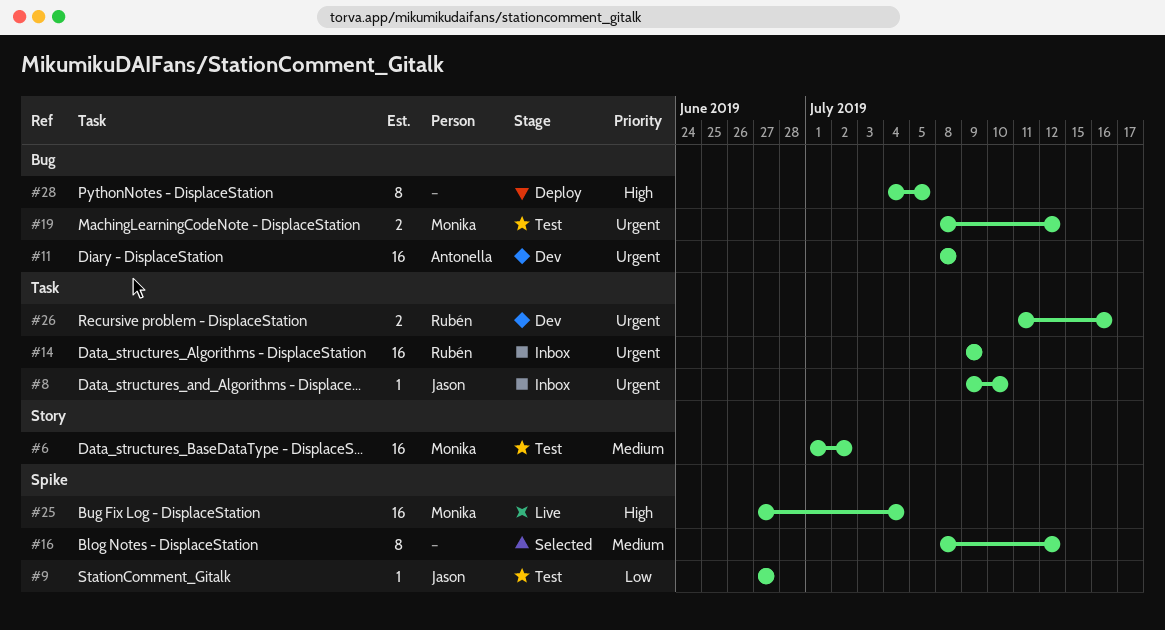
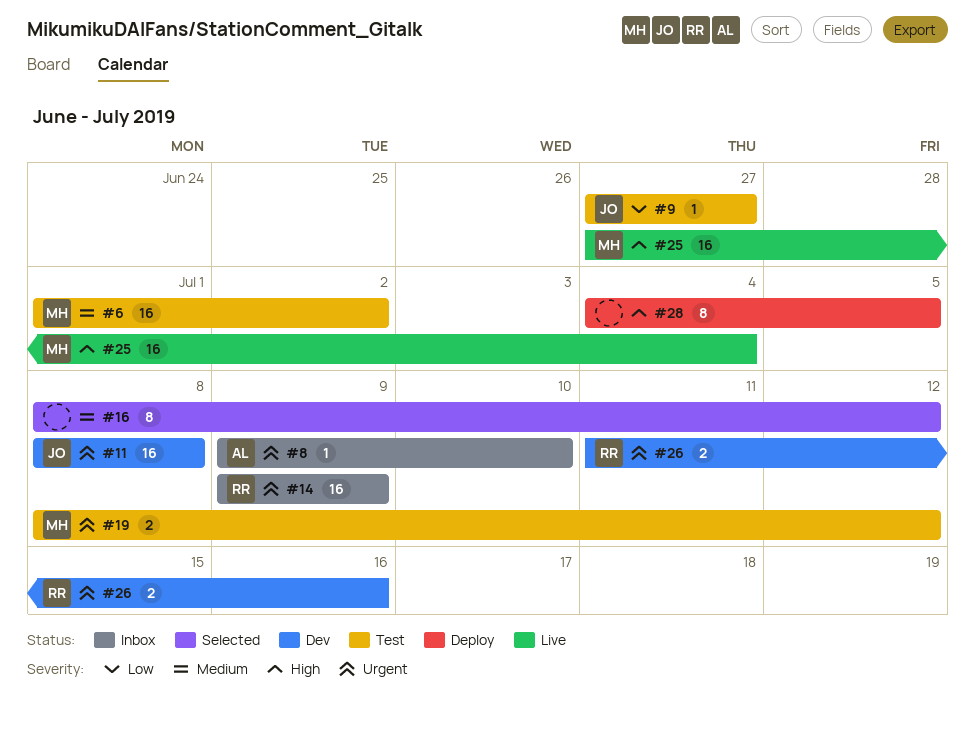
#8, owner: Jason -> Antonella
#11, owner: Antonella -> Jason

